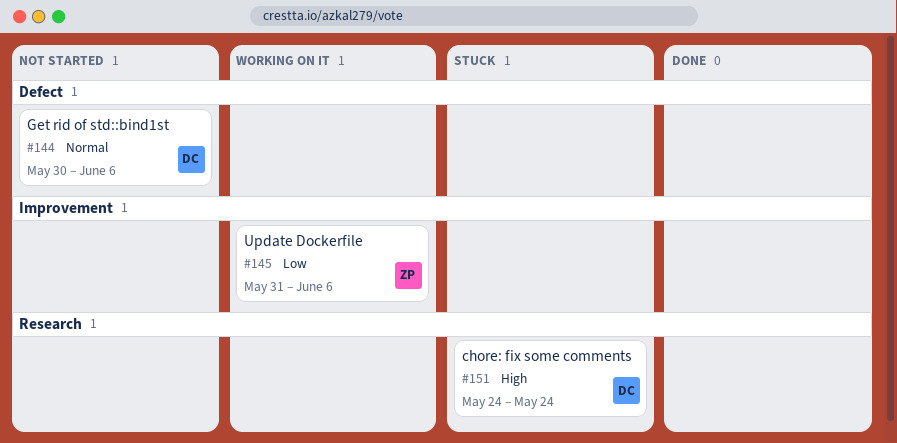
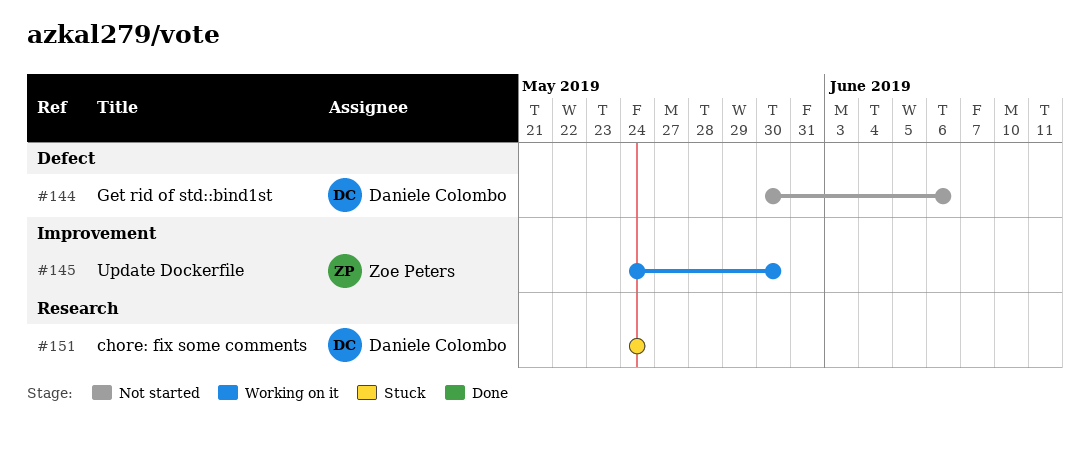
#145, start: May 31 -> May 24
#145, due: Jun 6 -> May 30

